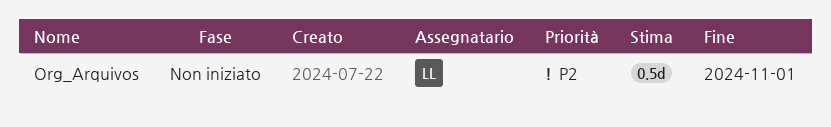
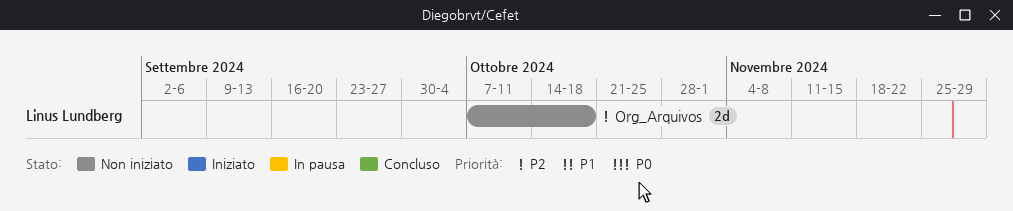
Org_Arquivos, estimate: 0.5d -> 2d
Org_Arquivos, due: Nov 1 -> Oct 18

